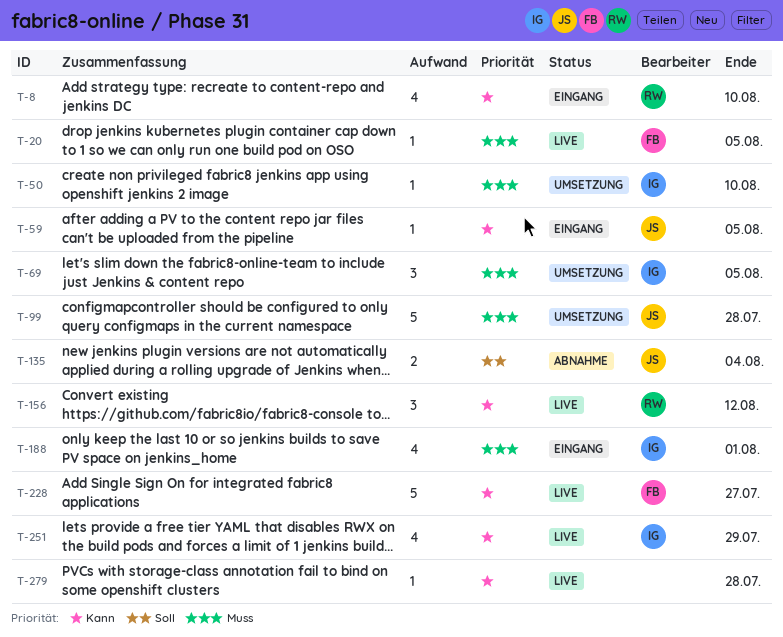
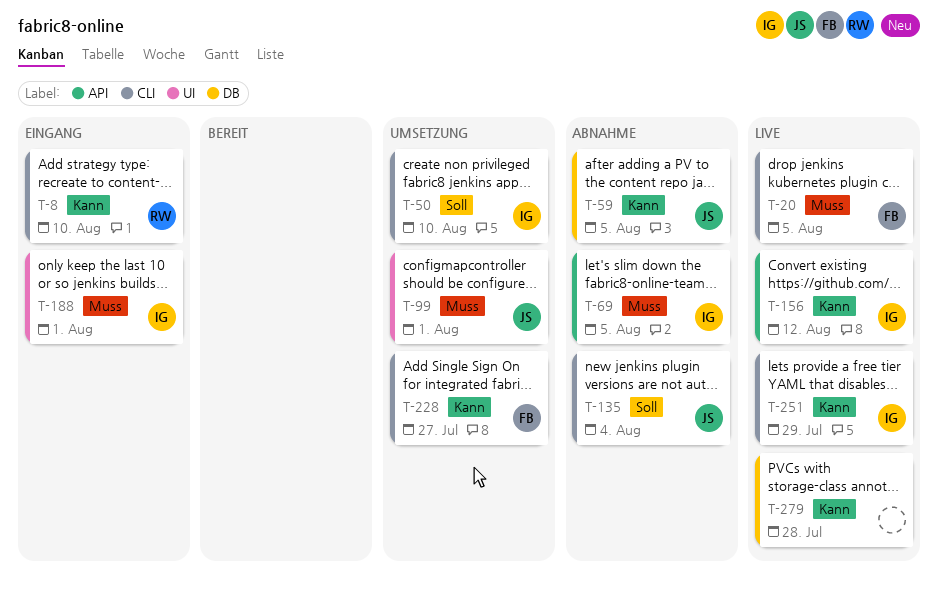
T-50, priority: Muss -> Soll
T-59, status: Eingang -> Abnahme
T-69, status: Umsetzung -> Abnahme
T-99, due: Jul 28 -> Aug 1
T-156, owner: RW -> IG
T-228, status: Live -> Umsetzung

